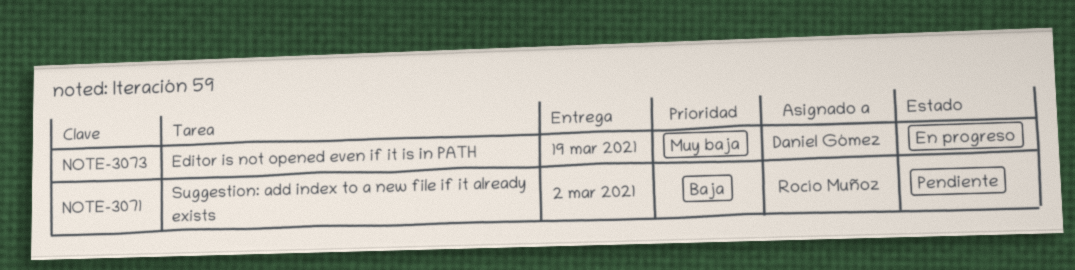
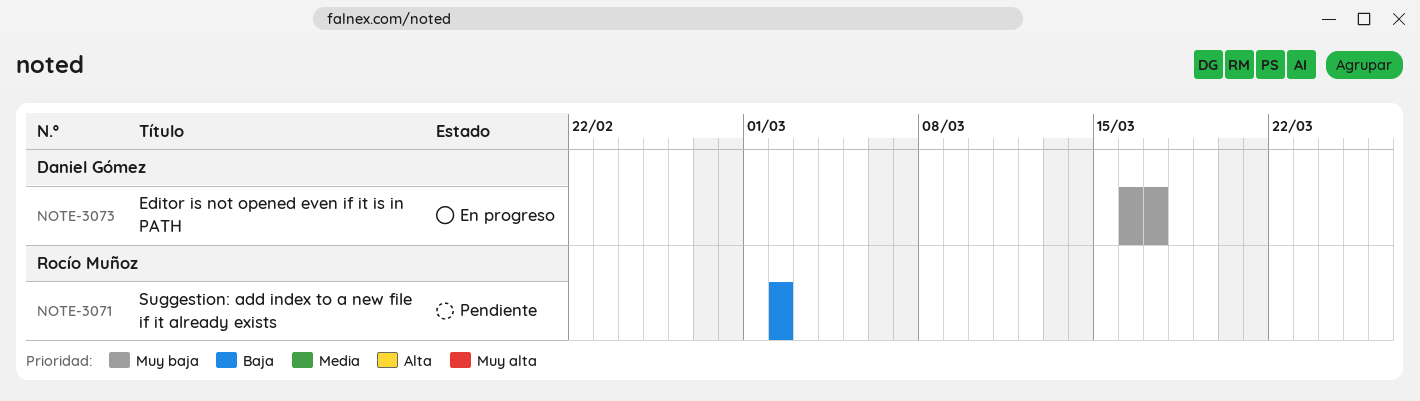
NOTE-3073, due: Mar 19 -> Mar 17

